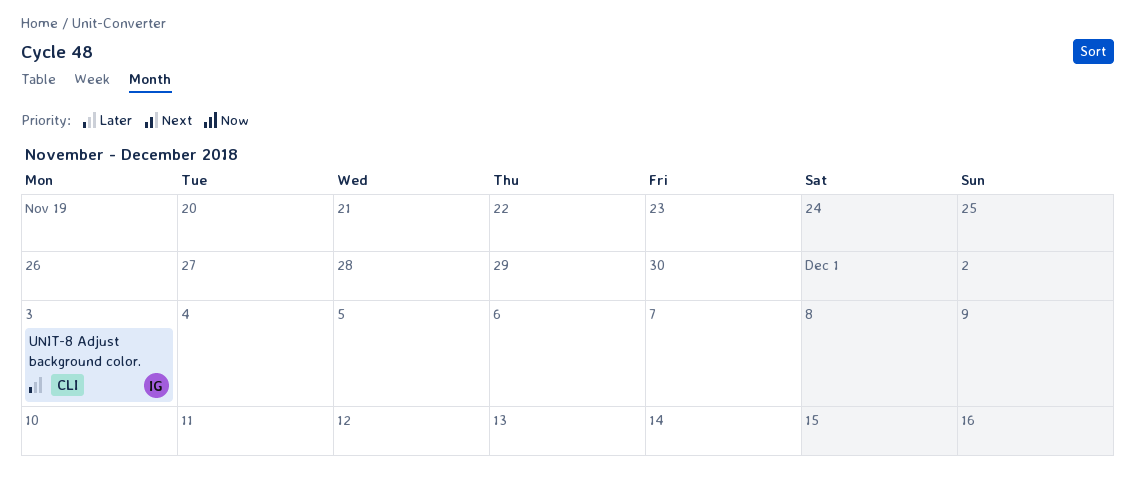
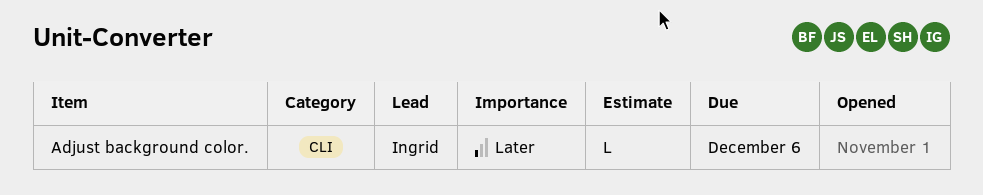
Adjust background color., due: Dec 3 -> Dec 6

